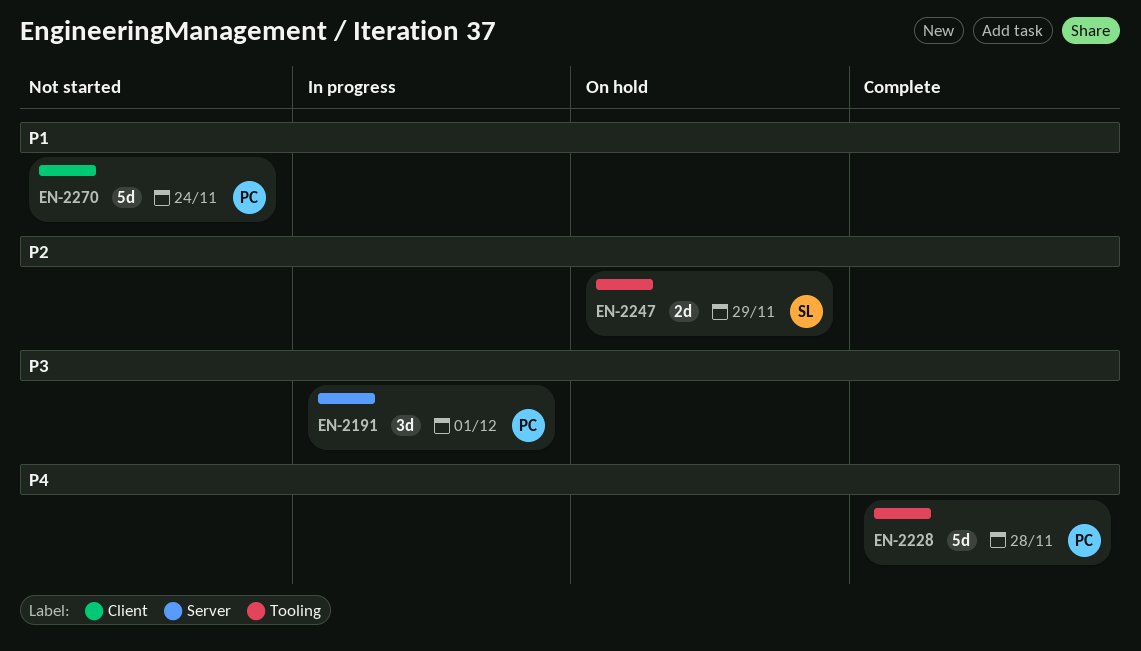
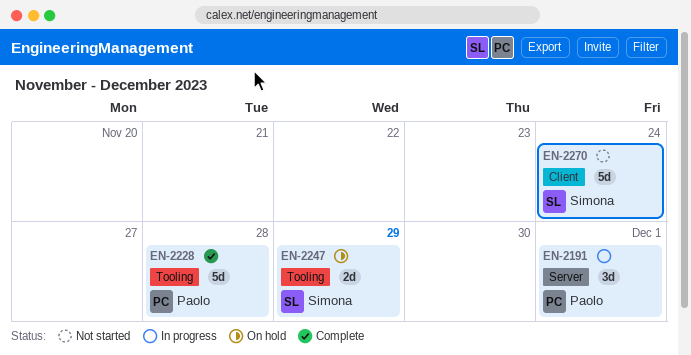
EN-2270, owner: Paolo -> Simona

